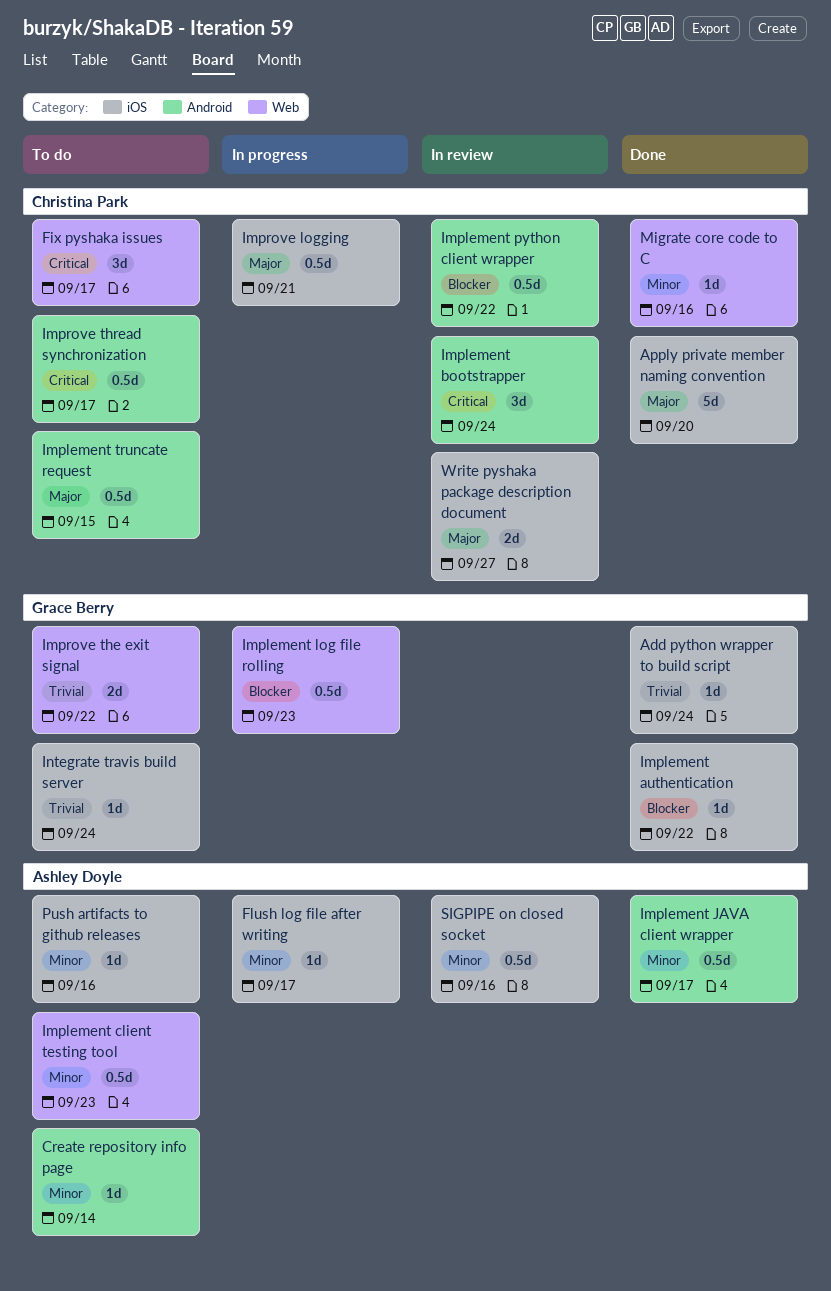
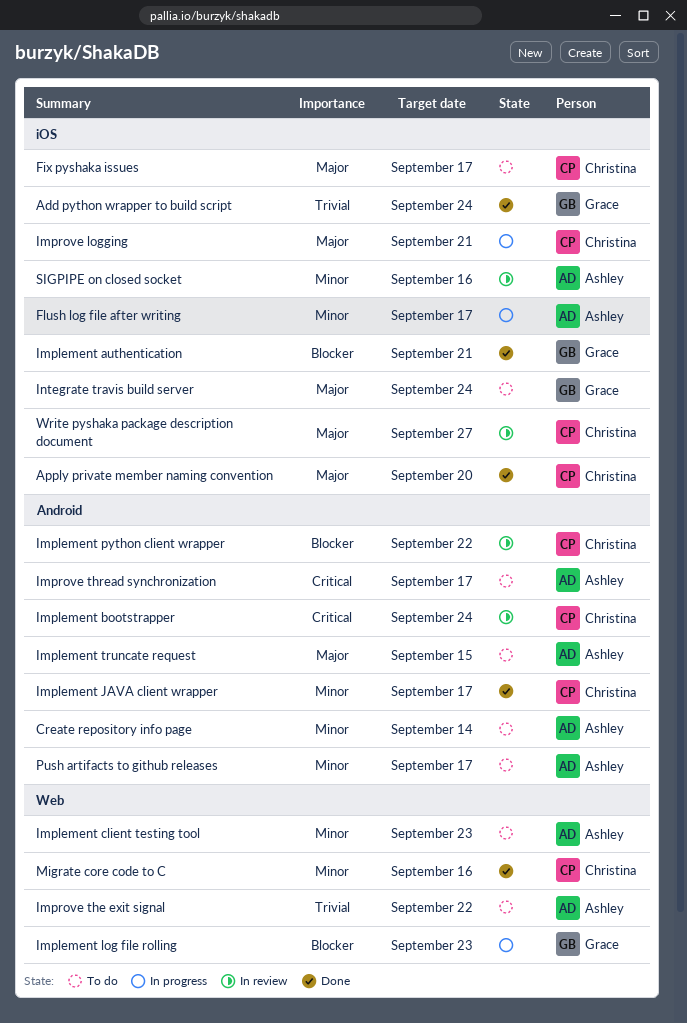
Fix pyshaka issues, priority: Critical -> Major
Fix pyshaka issues, label: Web -> iOS
Implement authentication, due: Sep 22 -> Sep 21
Implement JAVA client wrapper, owner: Ashley Doyle -> Christina Park
Implement truncate request, owner: Christina Park -> Ashley Doyle
Improve the exit signal, owner: Grace Berry -> Ashley Doyle
Improve thread synchronization, owner: Christina Park -> Ashley Doyle
Integrate travis build server, priority: Trivial -> Major
Push artifacts to github releases, label: iOS -> Android
Push artifacts to github releases, due: Sep 16 -> Sep 17

